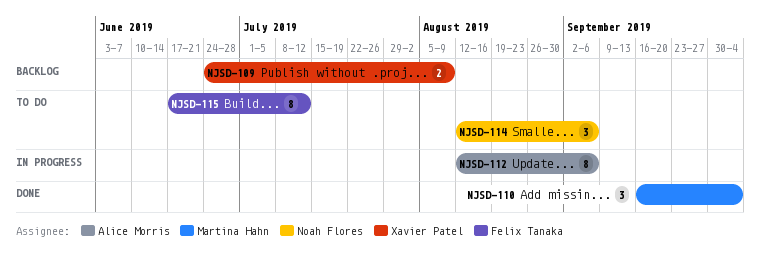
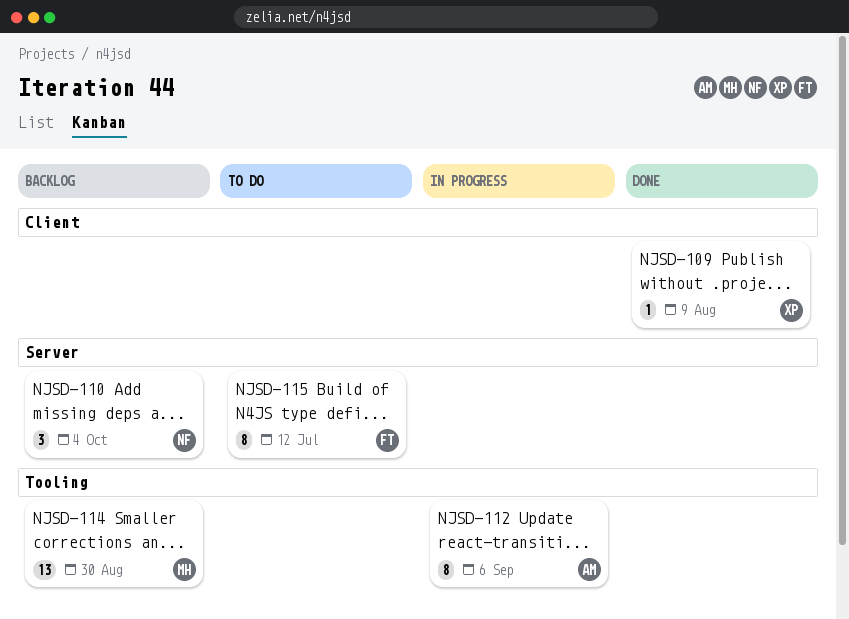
NJSD-109, status: Backlog -> Done
NJSD-109, estimate: 2 -> 1
NJSD-110, status: Done -> Backlog
NJSD-110, owner: Martina Hahn -> Noah Flores
NJSD-114, status: To do -> Backlog
NJSD-114, owner: Noah Flores -> Martina Hahn
NJSD-114, estimate: 3 -> 13
NJSD-114, due: Sep 6 -> Aug 30

